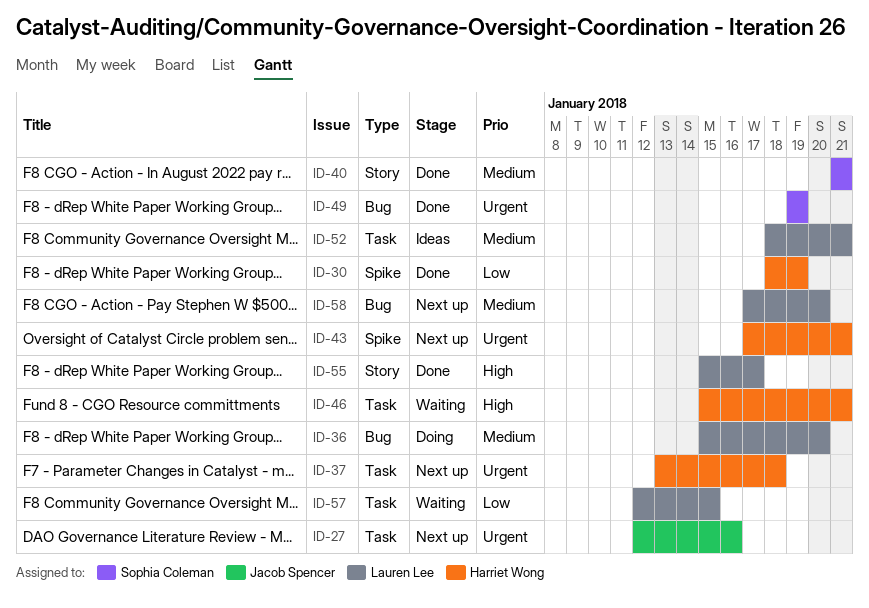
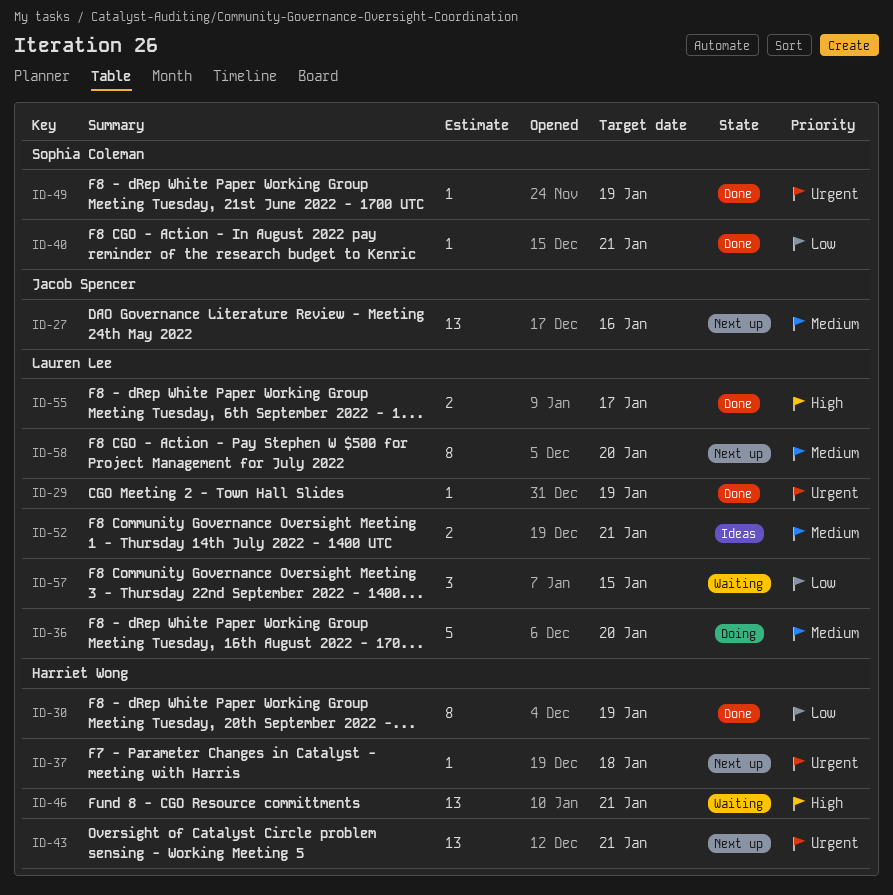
ID-27, priority: Urgent -> Medium
ID-29: none -> present
ID-40, priority: Medium -> Low

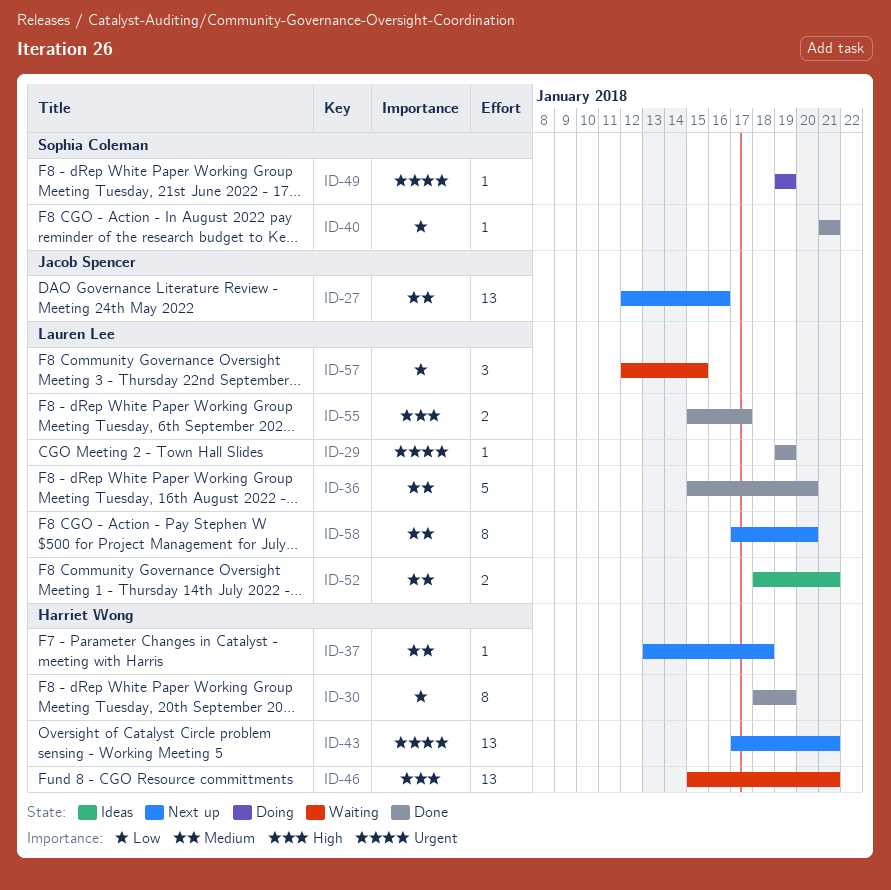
ID-36, status: Doing -> Done
ID-37, priority: Urgent -> Medium
ID-49, status: Done -> Doing

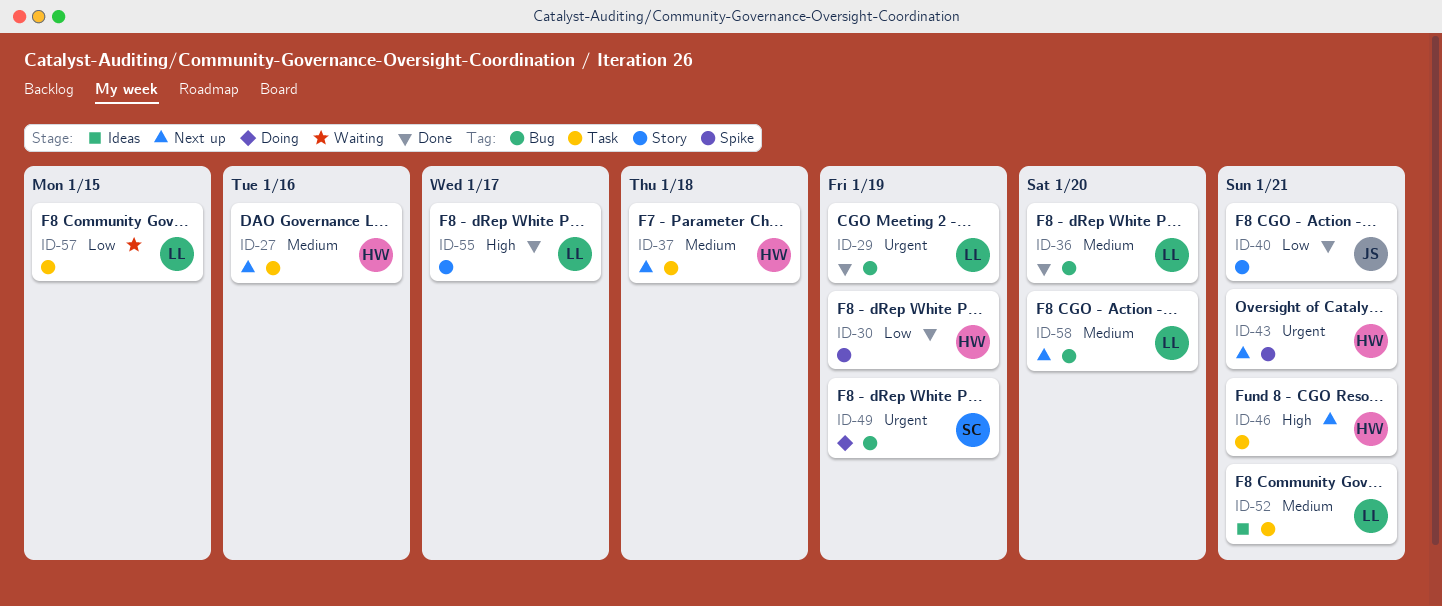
ID-27, owner: Jacob Spencer -> Harriet Wong
ID-40, owner: Sophia Coleman -> Jacob Spencer
ID-46, status: Waiting -> Next up

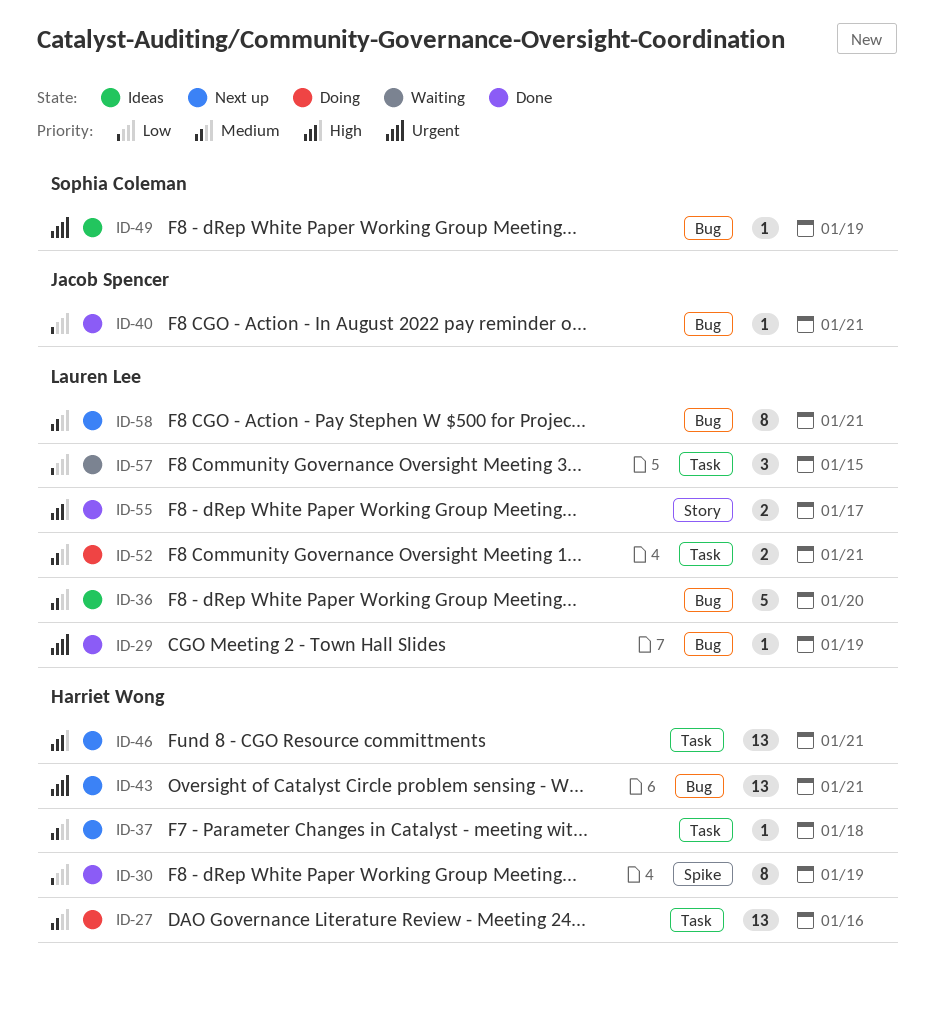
ID-27, status: Next up -> Doing
ID-36, status: Done -> Ideas
ID-40, label: Story -> Bug
ID-43, label: Spike -> Bug
ID-49, status: Doing -> Ideas
ID-52, status: Ideas -> Doing
ID-58, due: Jan 20 -> Jan 21

